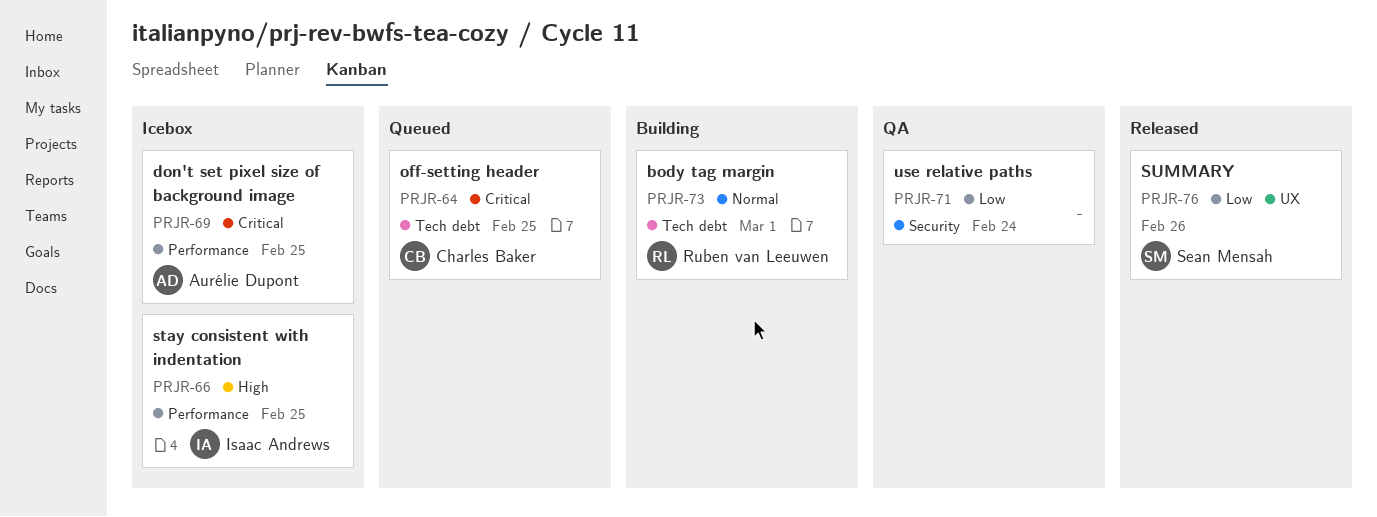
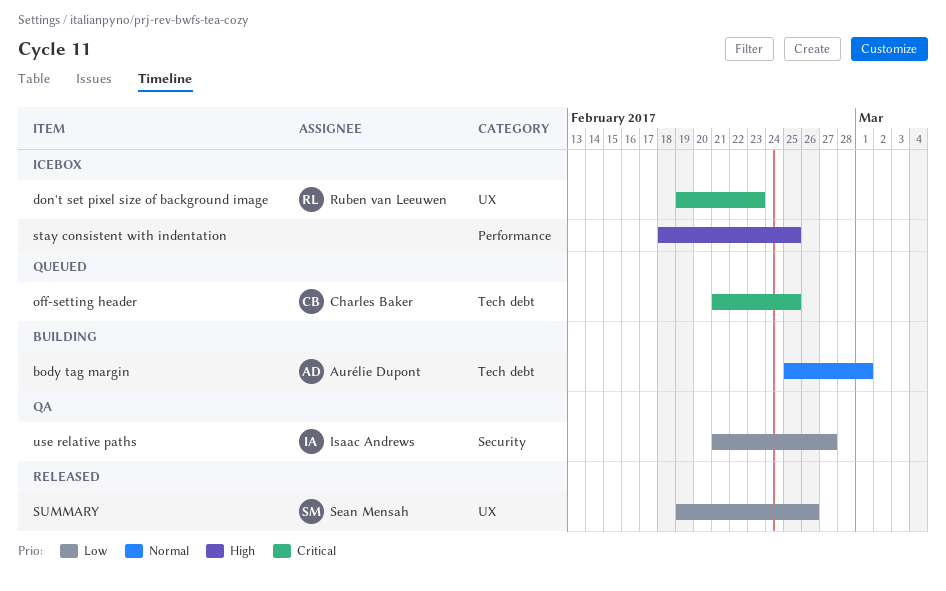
body tag margin, owner: Ruben van Leeuwen -> Aurélie Dupont
don't set pixel size of background image, owner: Aurélie Dupont -> Ruben van Leeuwen
don't set pixel size of background image, label: Performance -> UX
don't set pixel size of background image, due: Feb 25 -> Feb 23
stay consistent with indentation, owner: Isaac Andrews -> none
use relative paths, owner: none -> Isaac Andrews
use relative paths, due: Feb 24 -> Feb 27

